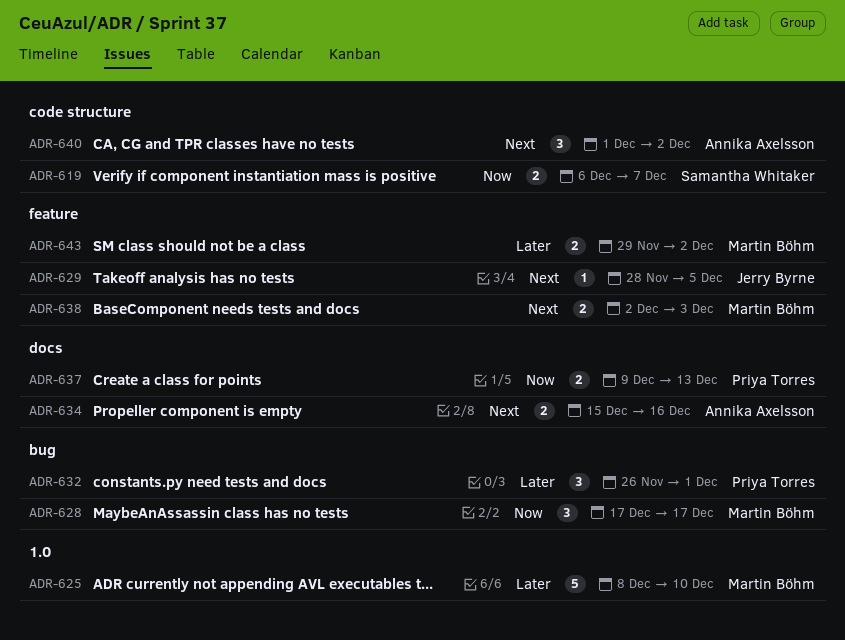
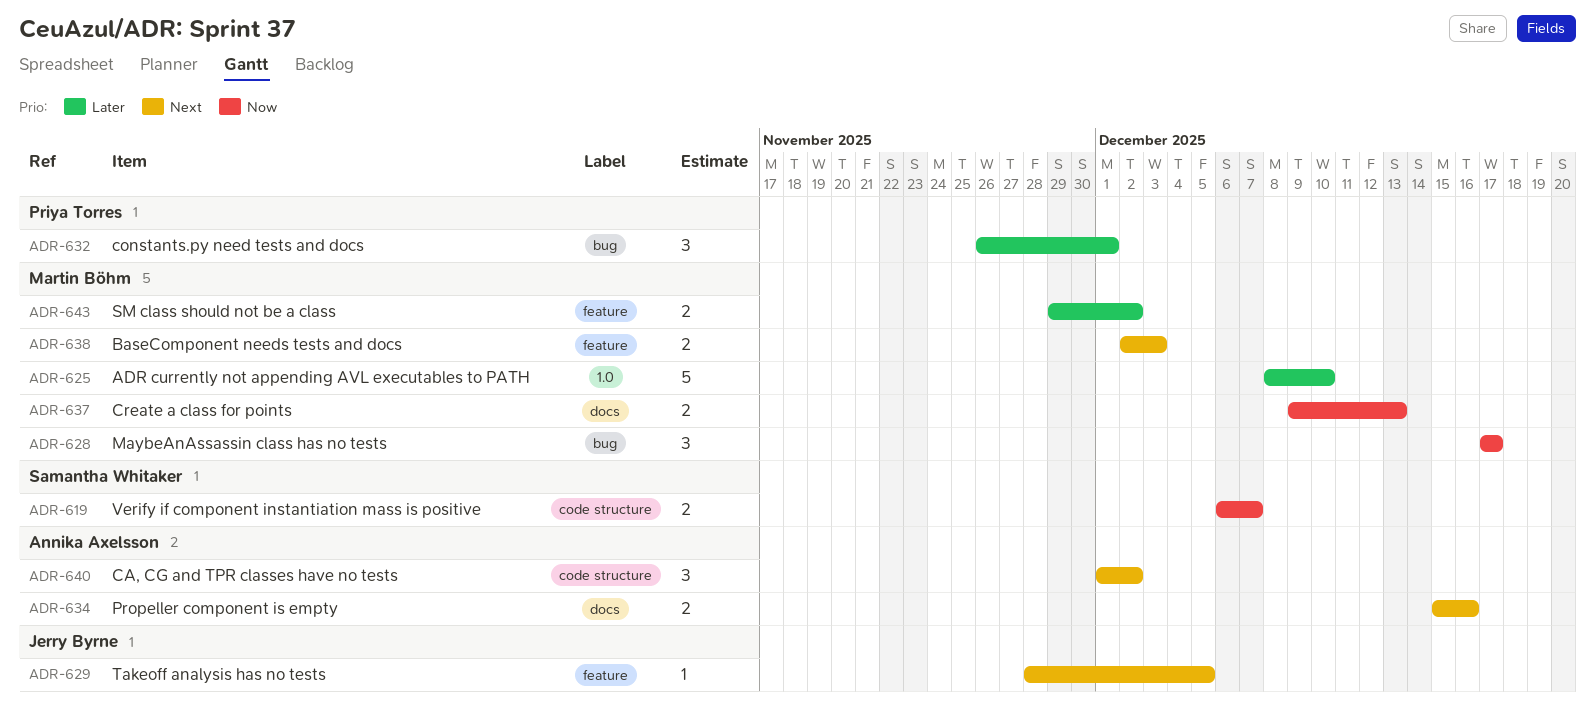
ADR-637, owner: Priya Torres -> Martin Böhm

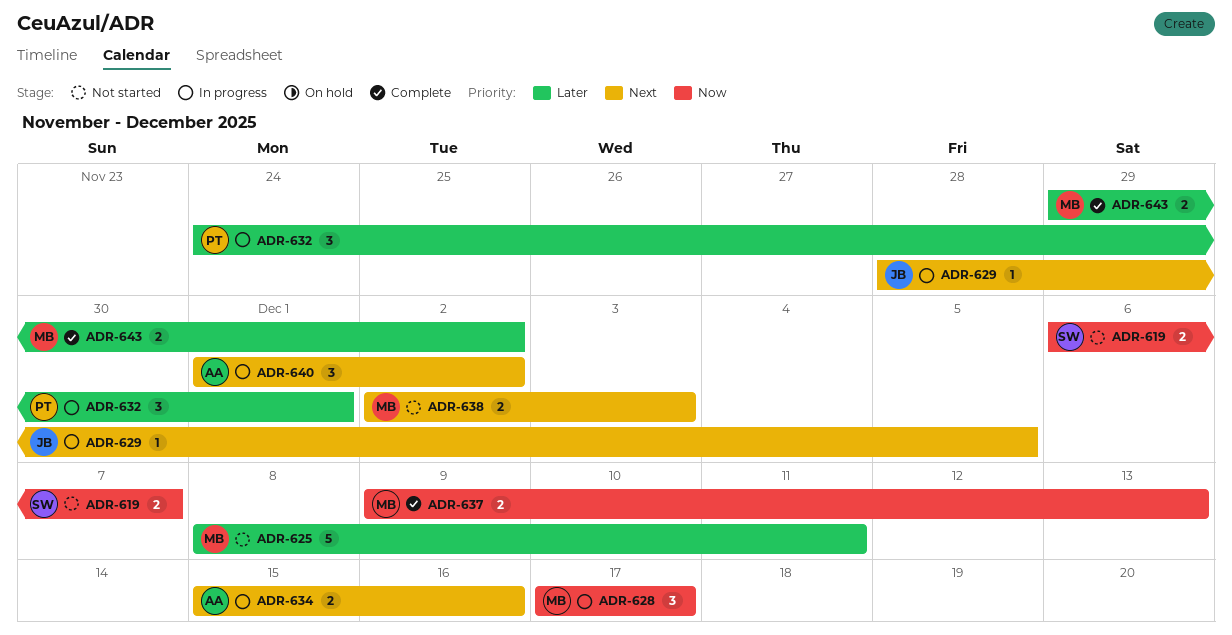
ADR-625, due: Dec 10 -> Dec 11
ADR-632, start: Nov 26 -> Nov 24

